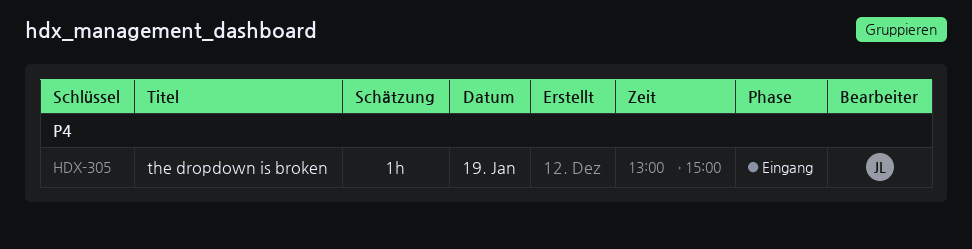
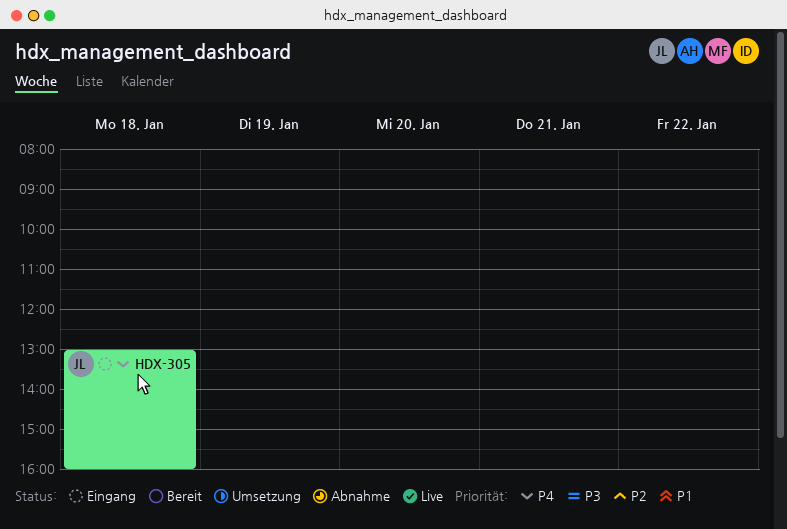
HDX-305, day: Jan 19 -> Jan 18
HDX-305, ends: 15:00 -> 16:00

